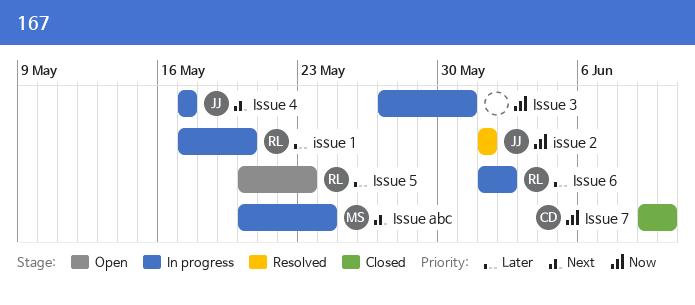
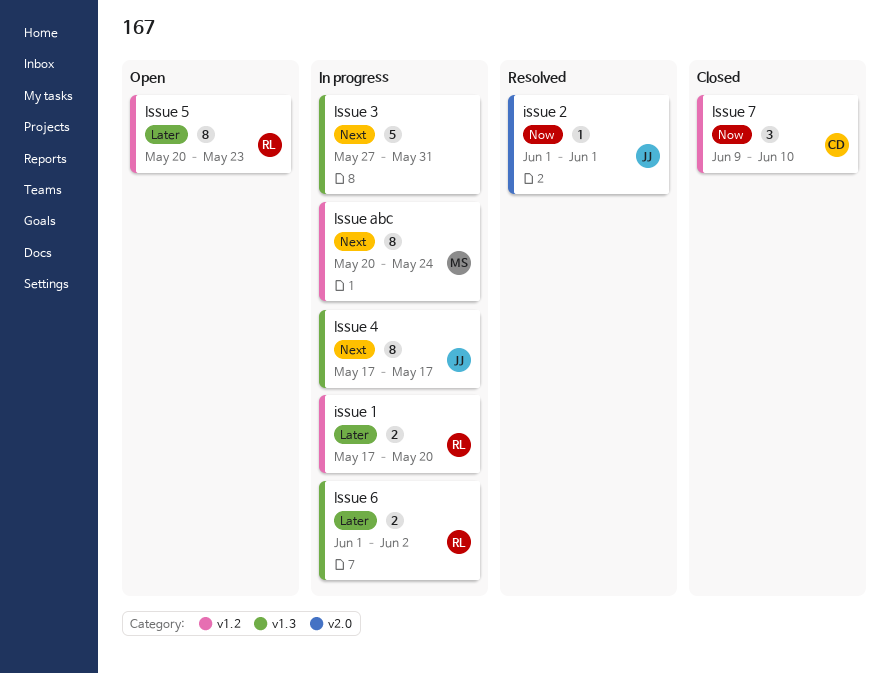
Issue 3, priority: Now -> Next

